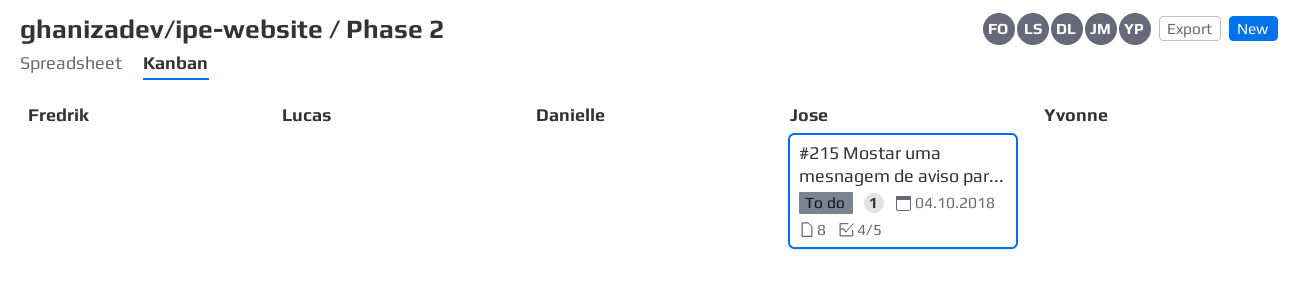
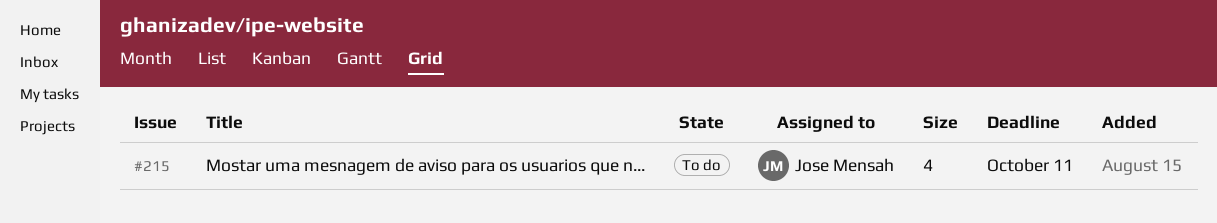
#215, estimate: 1 -> 4
#215, due: Oct 4 -> Oct 11

